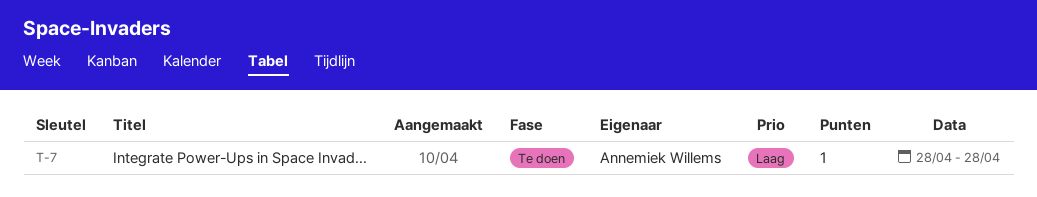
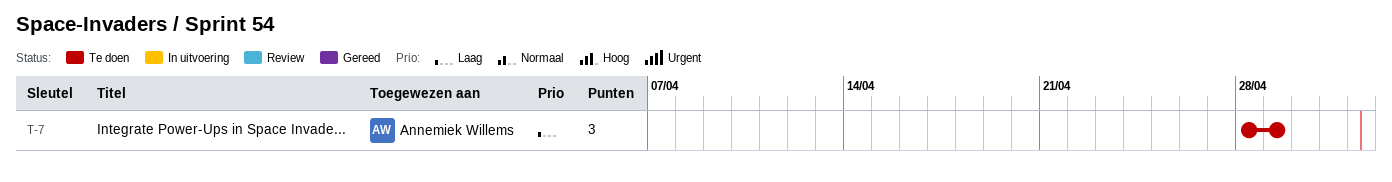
T-7, estimate: 1 -> 3
T-7, due: Apr 28 -> Apr 29

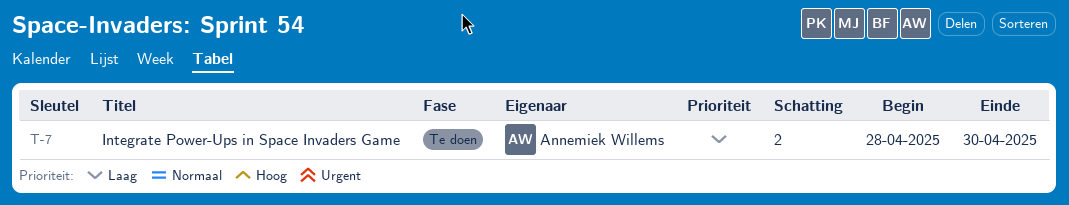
T-7, estimate: 3 -> 2
T-7, due: Apr 29 -> Apr 30

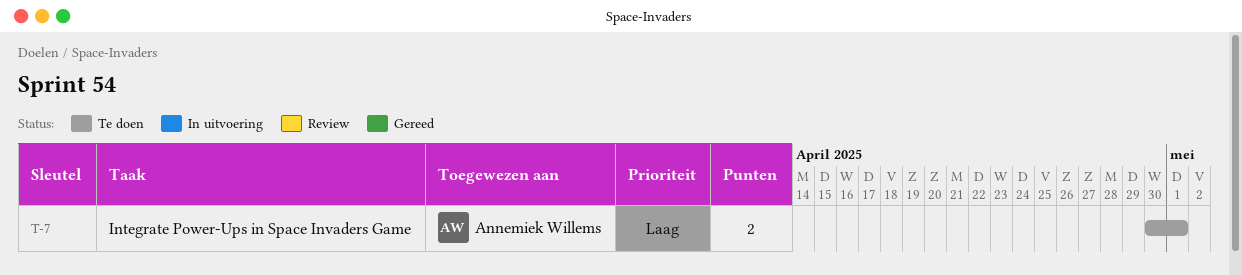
T-7, start: Apr 28 -> Apr 30
T-7, due: Apr 30 -> May 1

